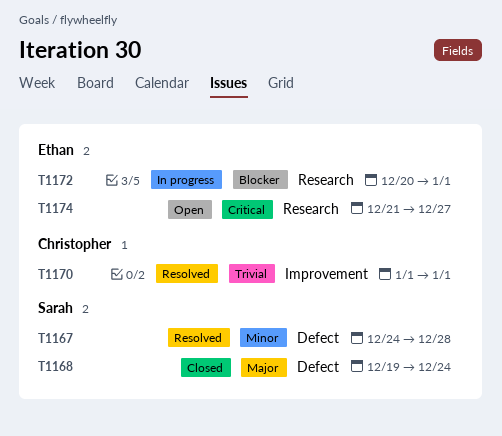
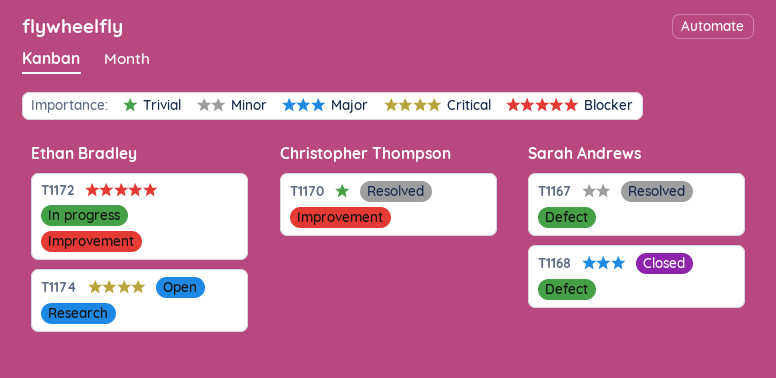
T1172, label: Research -> Improvement

